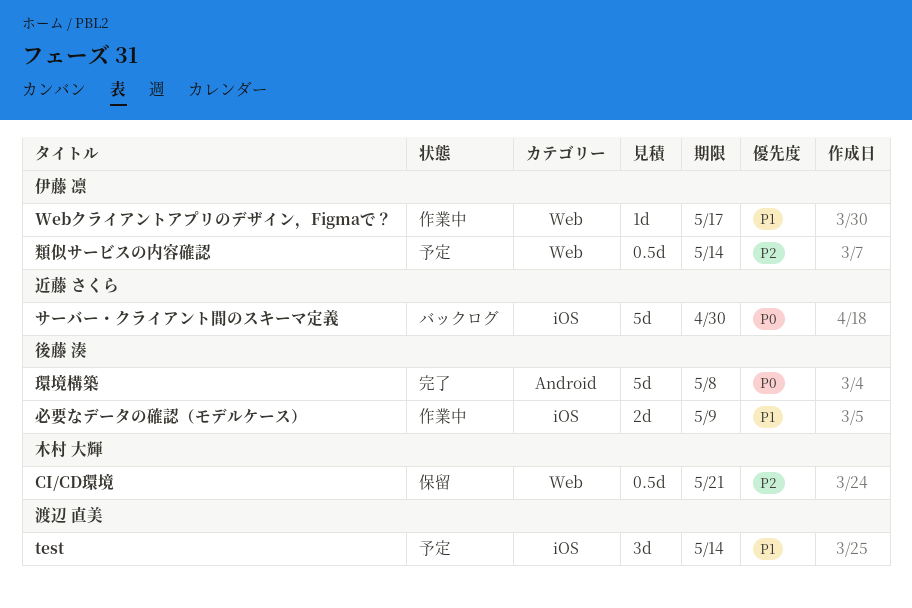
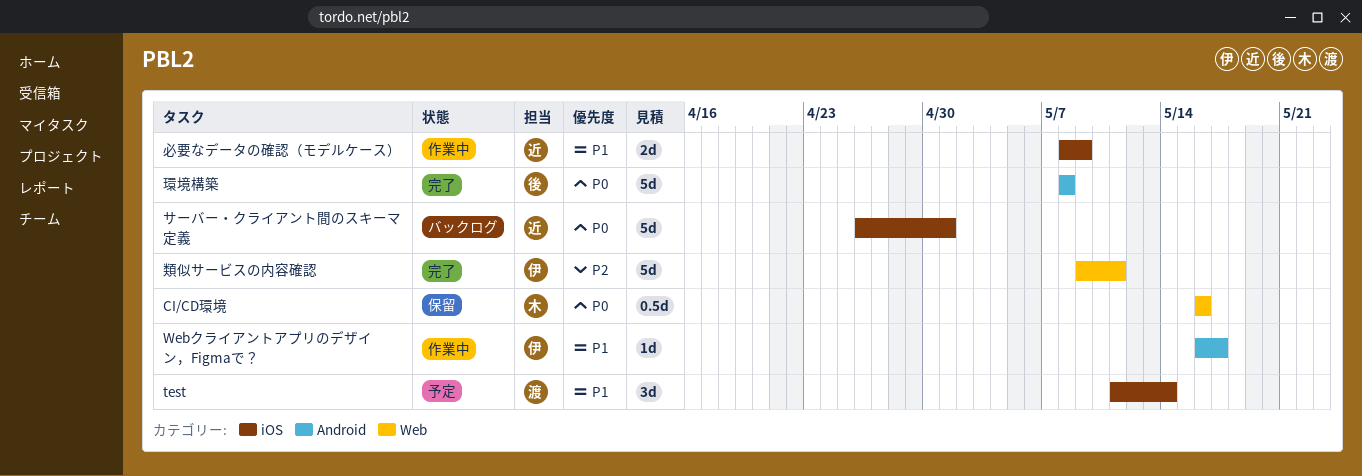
CI/CD環境, priority: P2 -> P0
CI/CD環境, due: May 21 -> May 16
Webクライアントアプリのデザイン，Figmaで？, label: Web -> Android
サーバー・クライアント間のスキーマ定義, due: Apr 30 -> May 1
必要なデータの確認（モデルケース）, owner: 後藤 湊 -> 近藤 さくら
類似サービスの内容確認, status: 予定 -> 完了
類似サービスの内容確認, estimate: 0.5d -> 5d
類似サービスの内容確認, due: May 14 -> May 11

